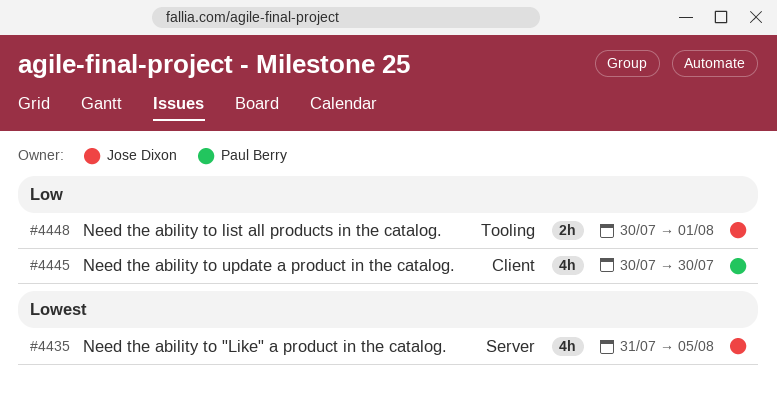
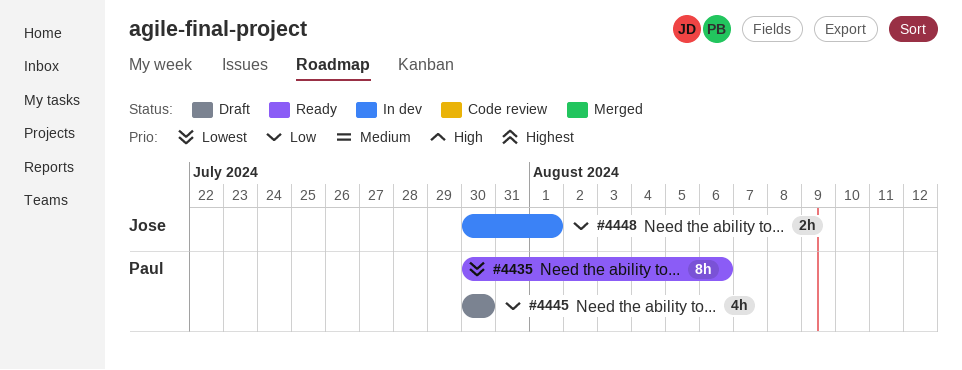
#4435, owner: Jose Dixon -> Paul Berry
#4435, estimate: 4h -> 8h
#4435, start: Jul 31 -> Jul 30
#4435, due: Aug 5 -> Aug 6

